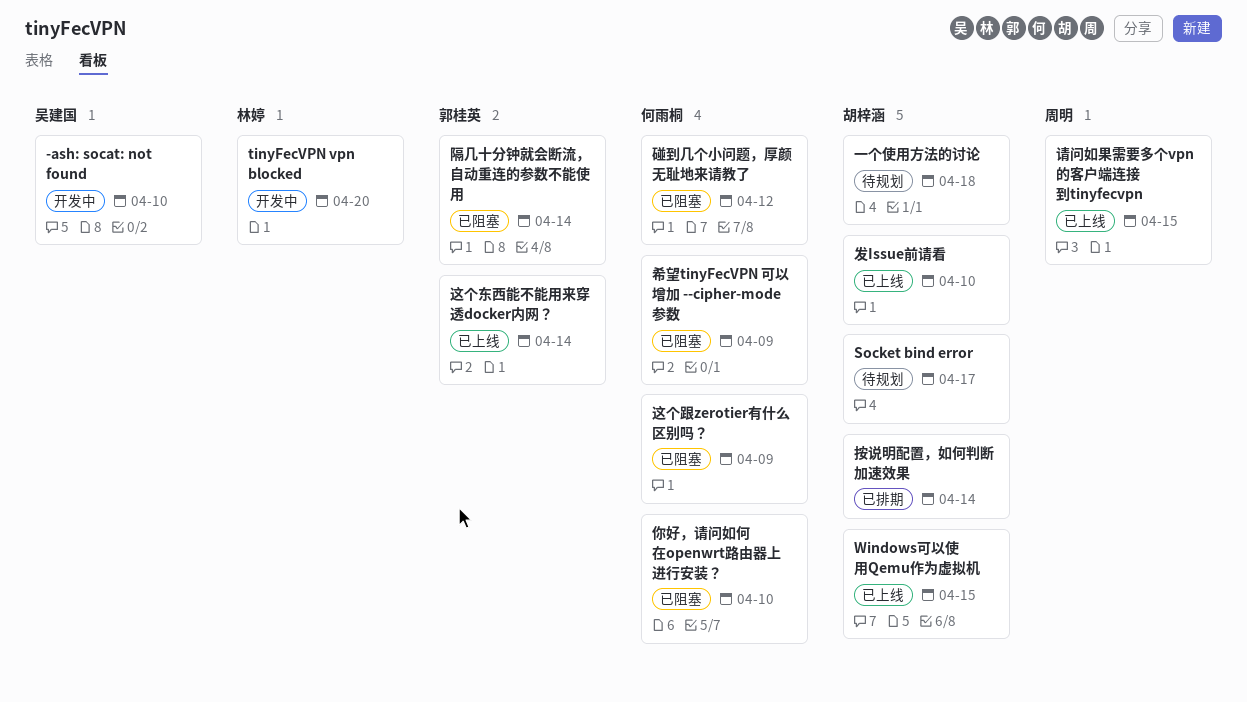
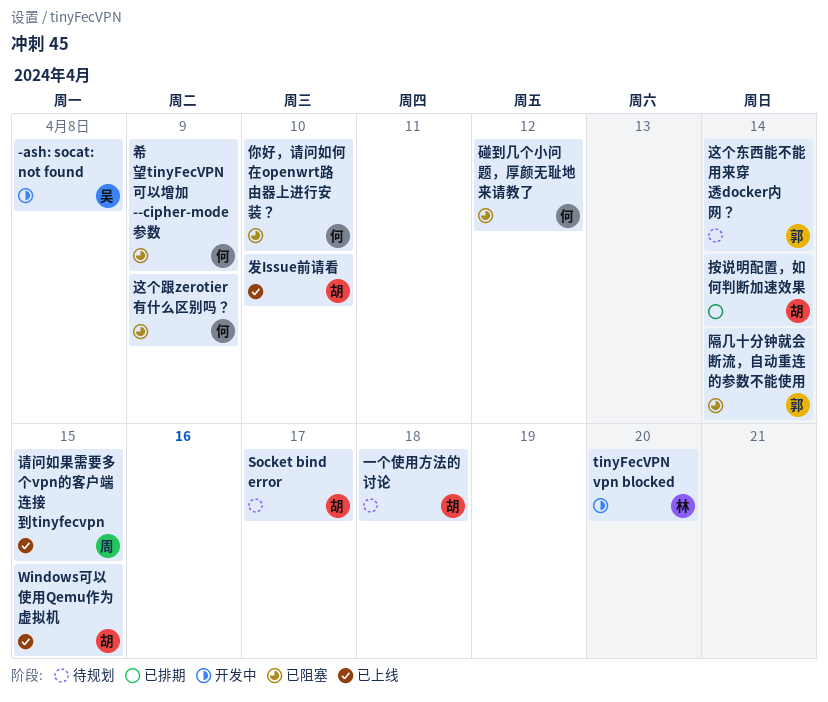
-ash: socat: not found, due: Apr 10 -> Apr 8
这个东西能不能用来穿透docker内网？, status: 已上线 -> 待规划

